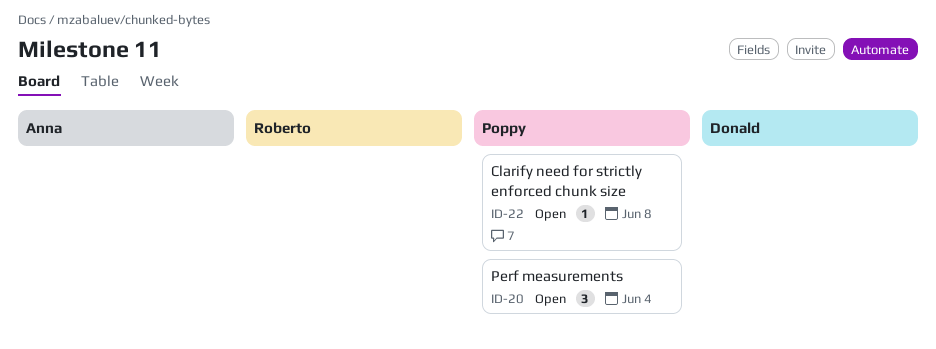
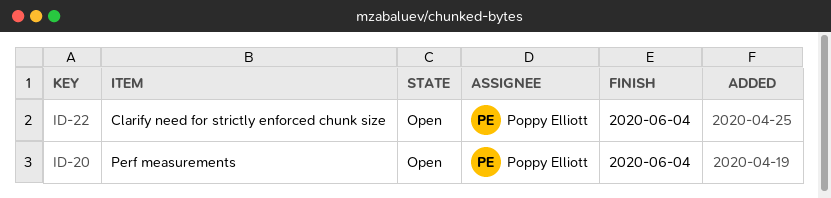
ID-22, due: Jun 8 -> Jun 4

